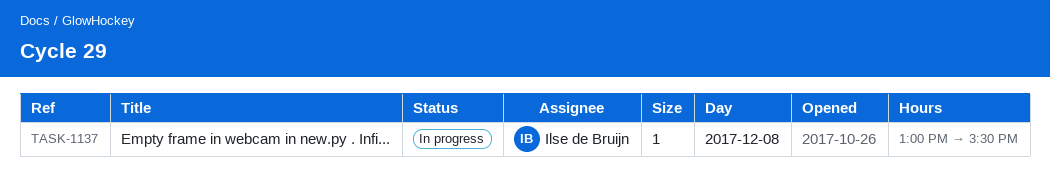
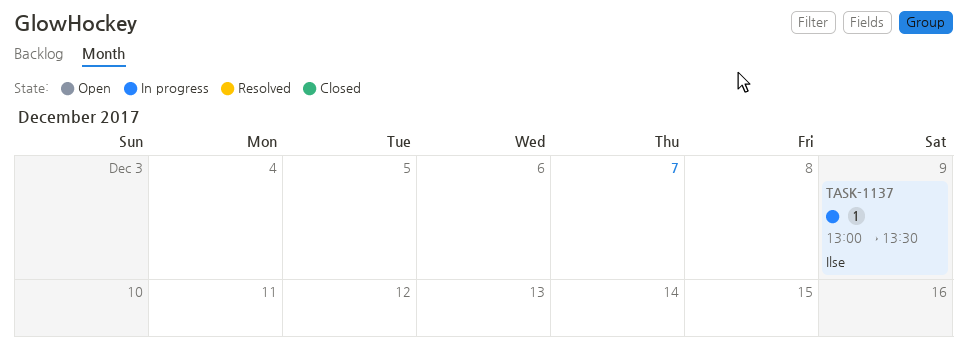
TASK-1137, day: Dec 8 -> Dec 9
TASK-1137, ends: 15:30 -> 13:30

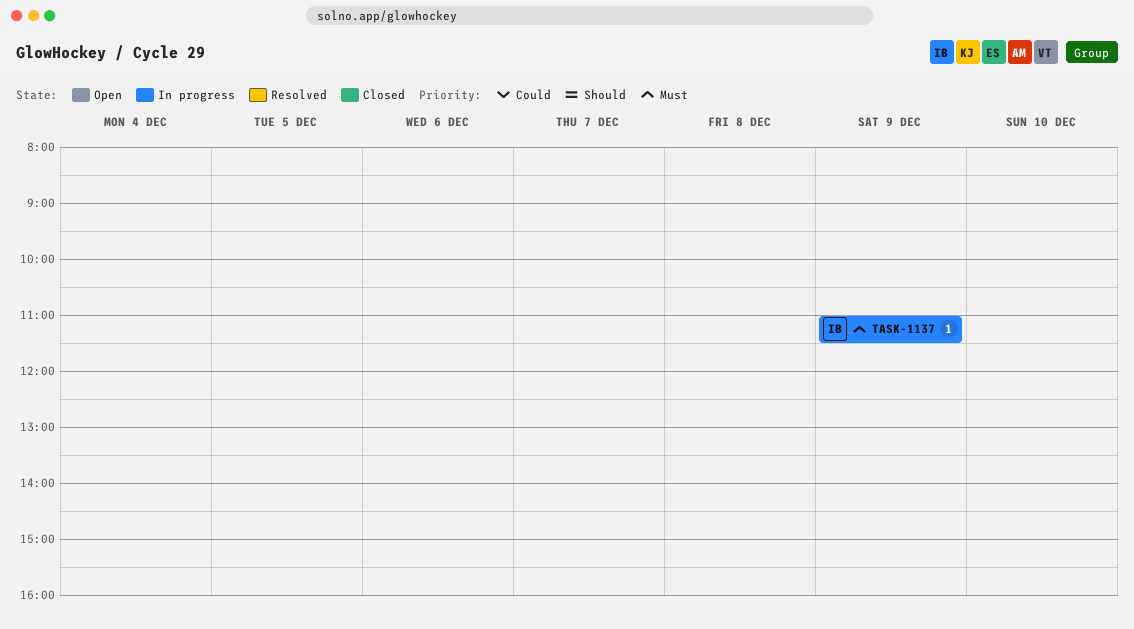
TASK-1137, begins: 13:00 -> 11:00
TASK-1137, ends: 13:30 -> 11:30

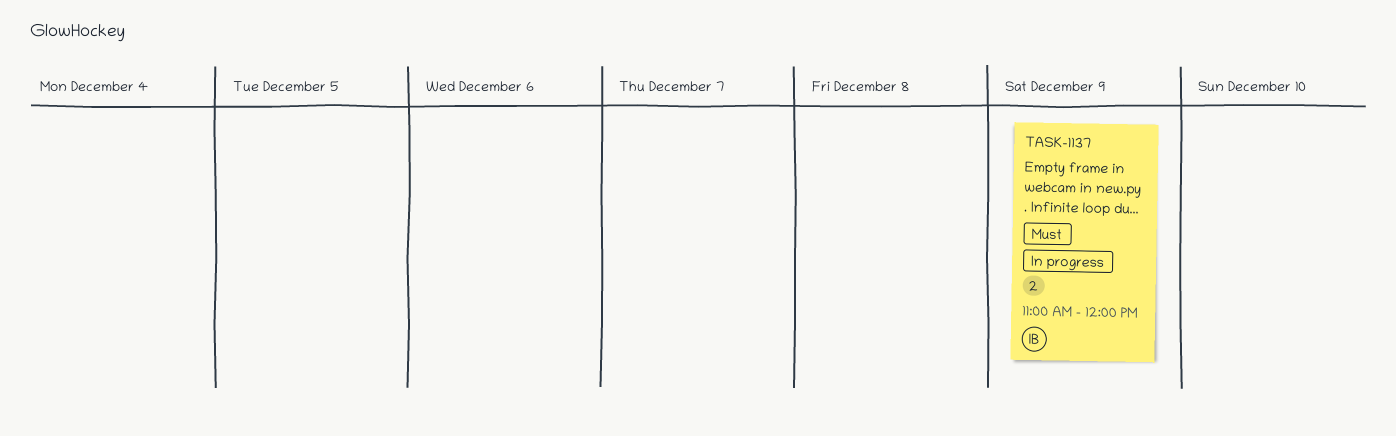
TASK-1137, estimate: 1 -> 2
TASK-1137, ends: 11:30 -> 12:00

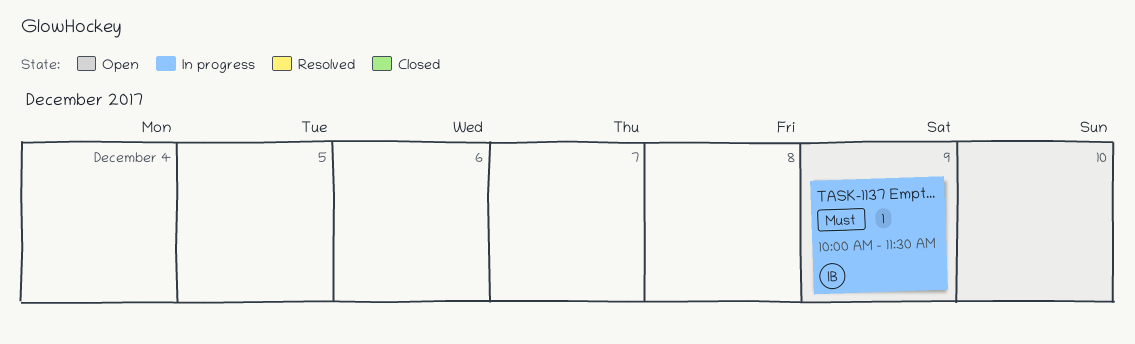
TASK-1137, estimate: 2 -> 1
TASK-1137, begins: 11:00 -> 10:00
TASK-1137, ends: 12:00 -> 11:30

